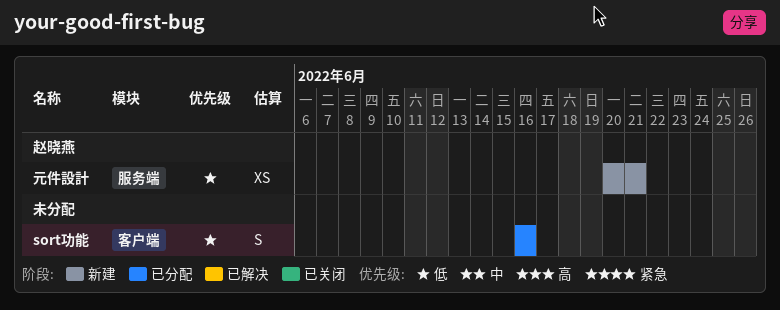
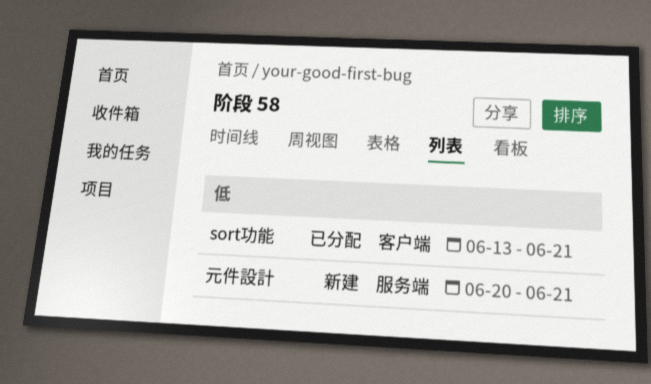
sort功能, start: Jun 16 -> Jun 13
sort功能, due: Jun 16 -> Jun 21

